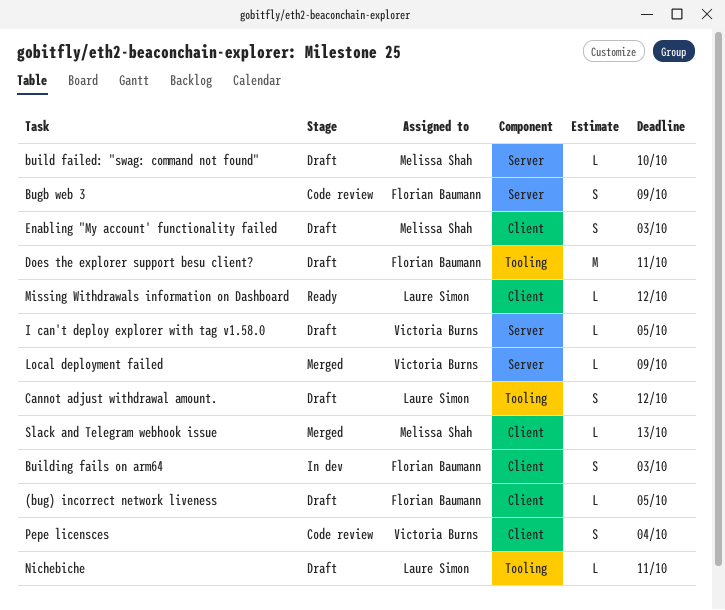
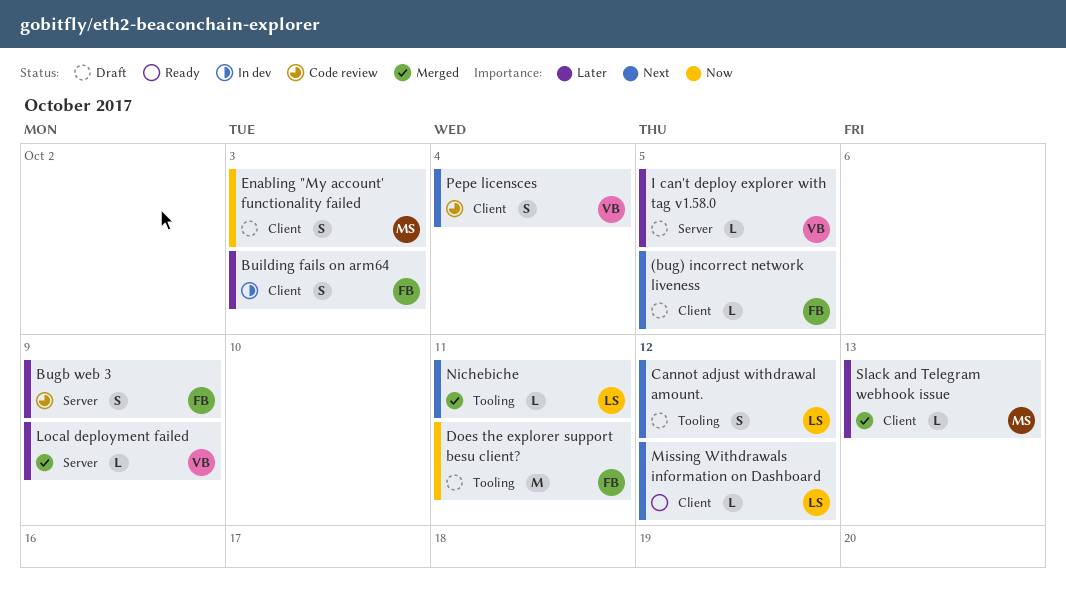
build failed: "swag: command not found": present -> none
Nichebiche, status: Draft -> Merged

